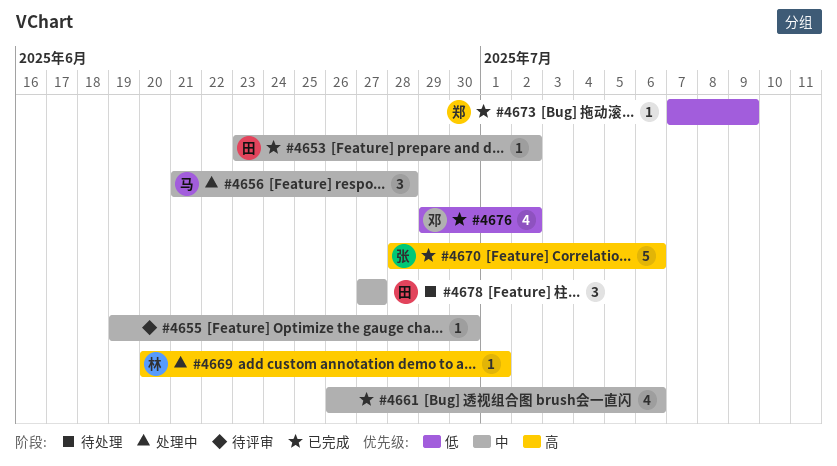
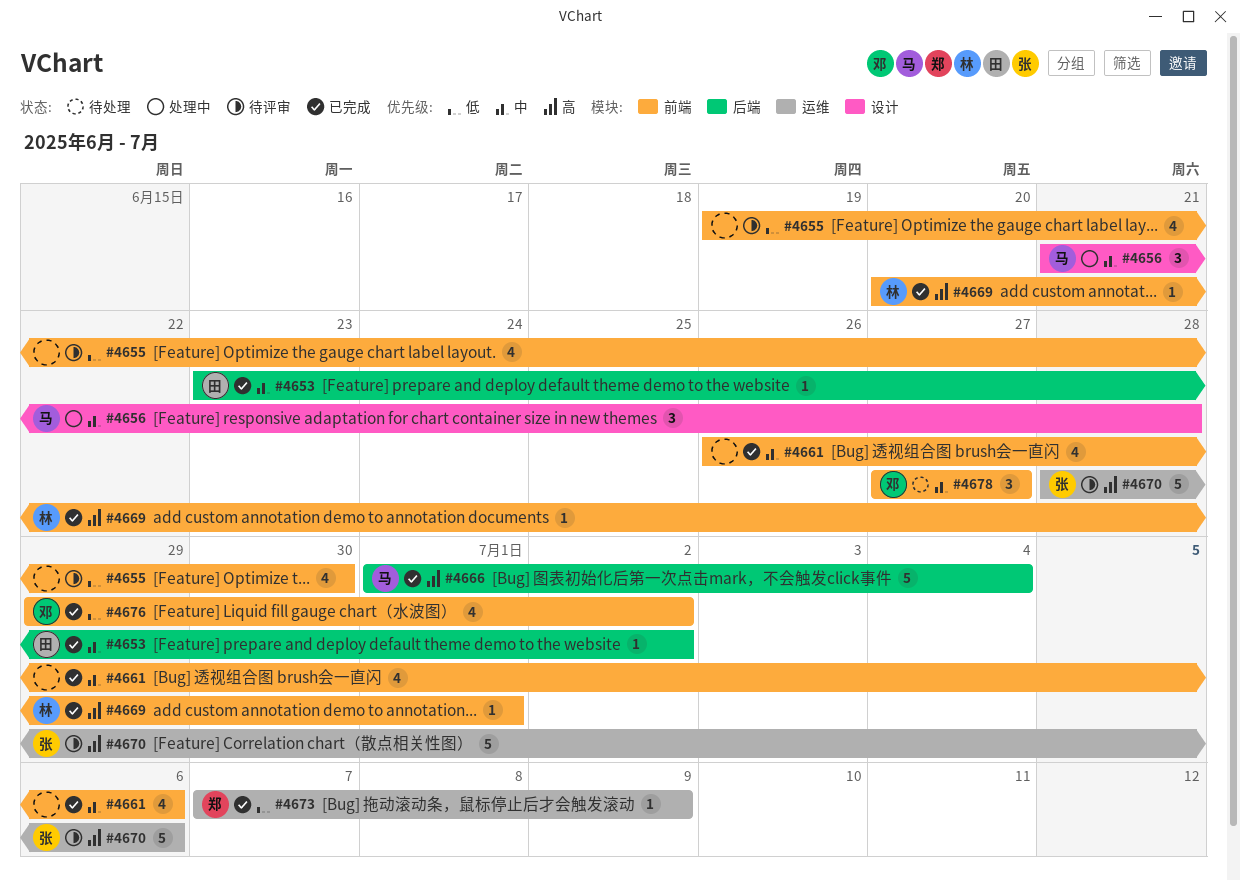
#4655, priority: 中 -> 低
#4655, estimate: 1 -> 4
#4666: none -> present
#4669, status: 处理中 -> 已完成
#4670, status: 已完成 -> 待评审
#4678, owner: 田 -> 邓

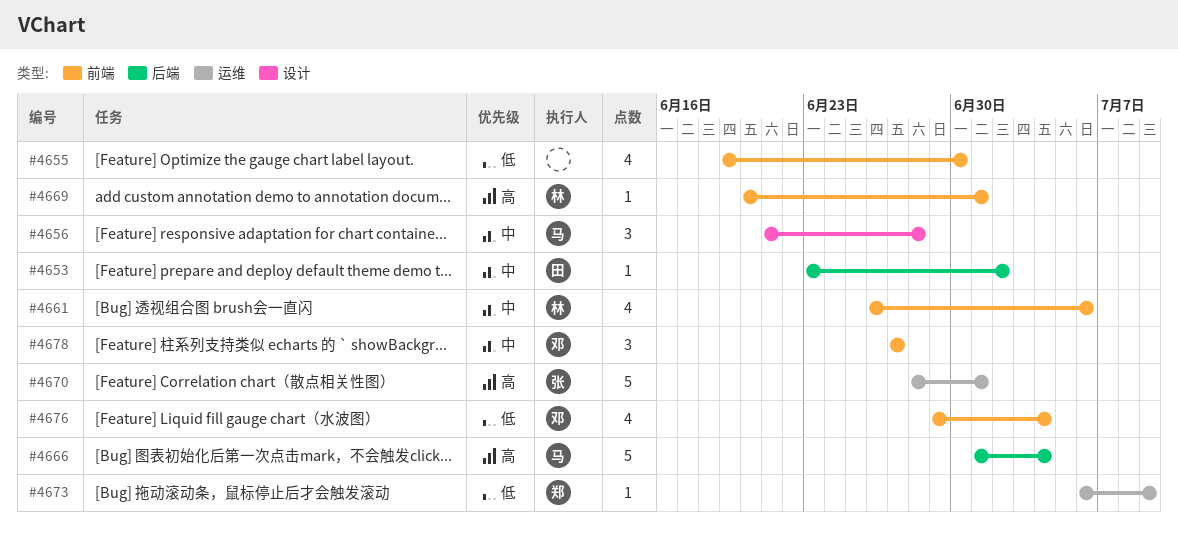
#4661, owner: none -> 林
#4670, due: Jul 6 -> Jul 1
#4673, start: Jul 7 -> Jul 6
#4676, due: Jul 2 -> Jul 4

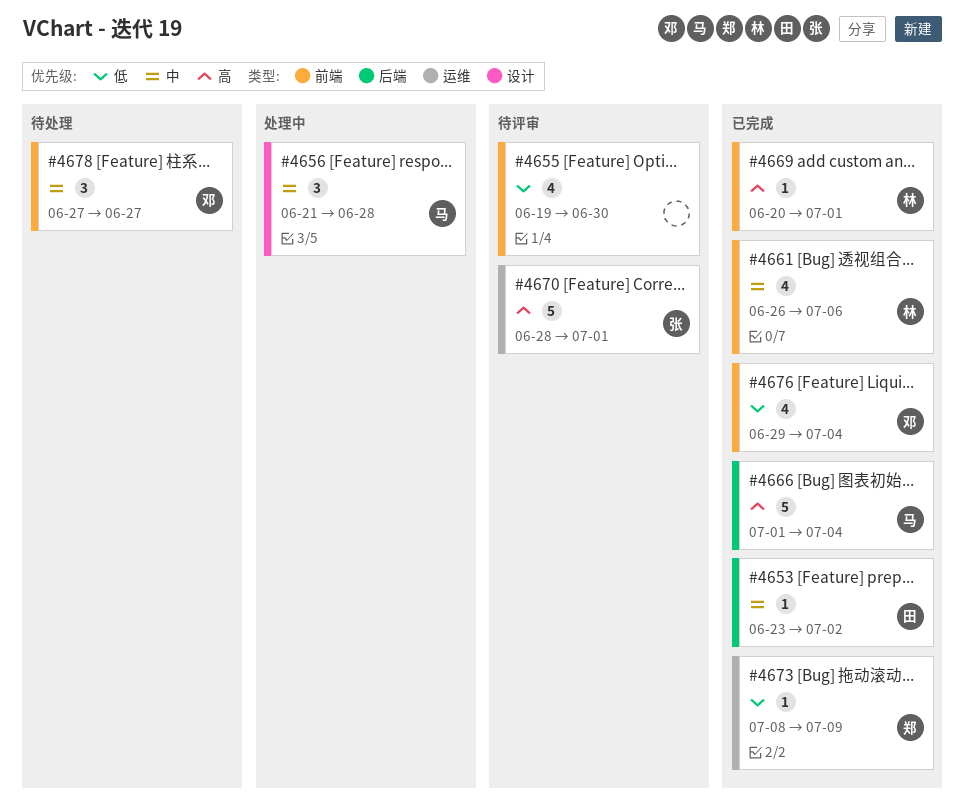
#4673, start: Jul 6 -> Jul 8

